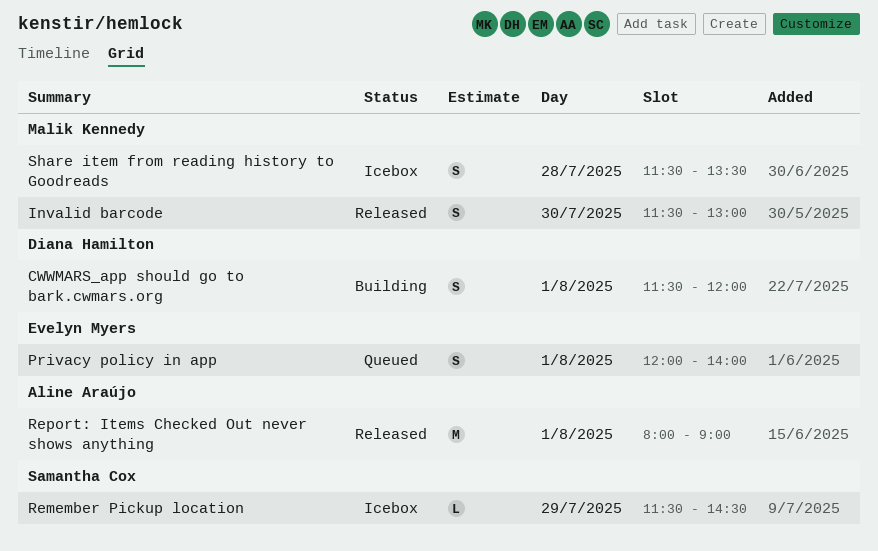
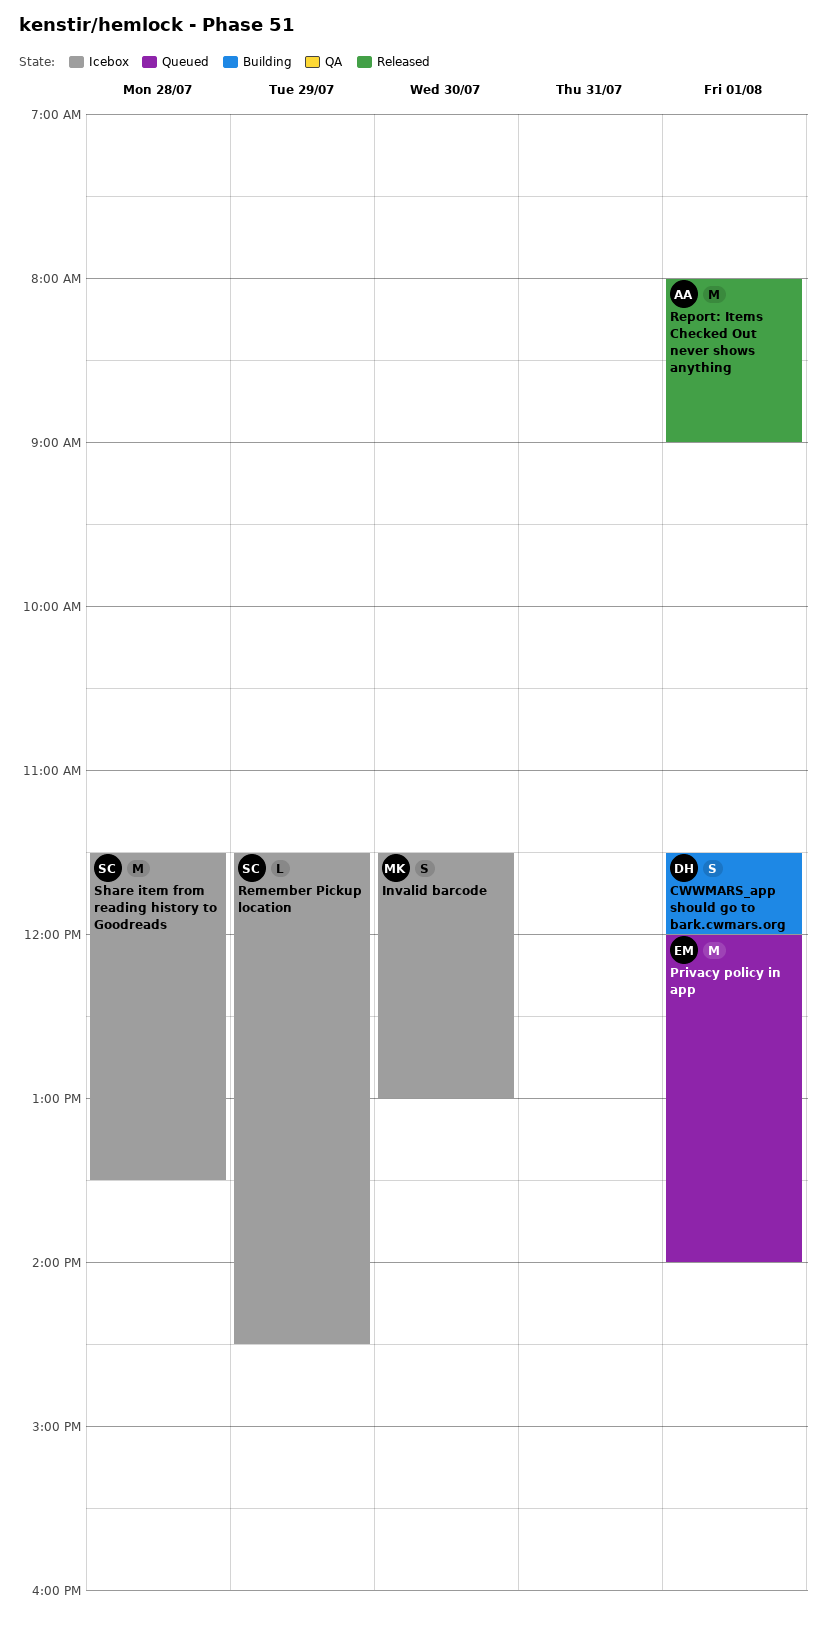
Invalid barcode, status: Released -> Icebox
Privacy policy in app, estimate: S -> M
Share item from reading history to Goodreads, owner: Malik Kennedy -> Samantha Cox
Share item from reading history to Goodreads, estimate: S -> M

